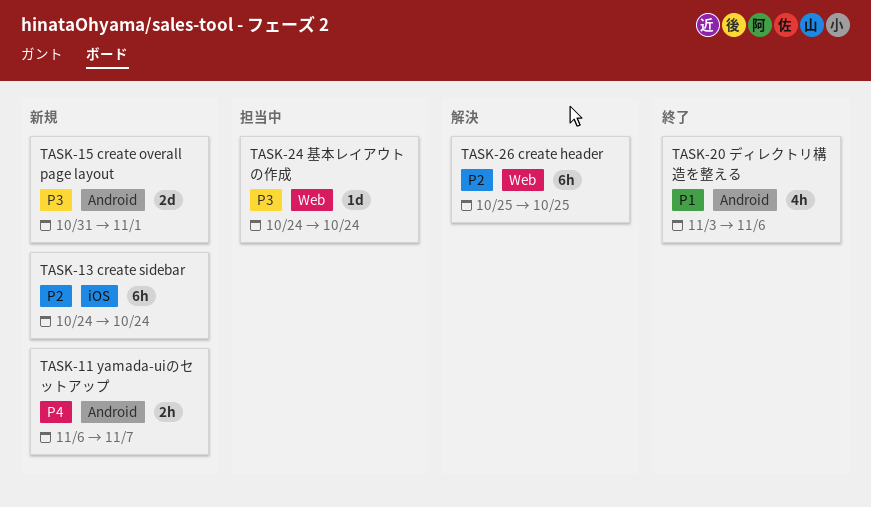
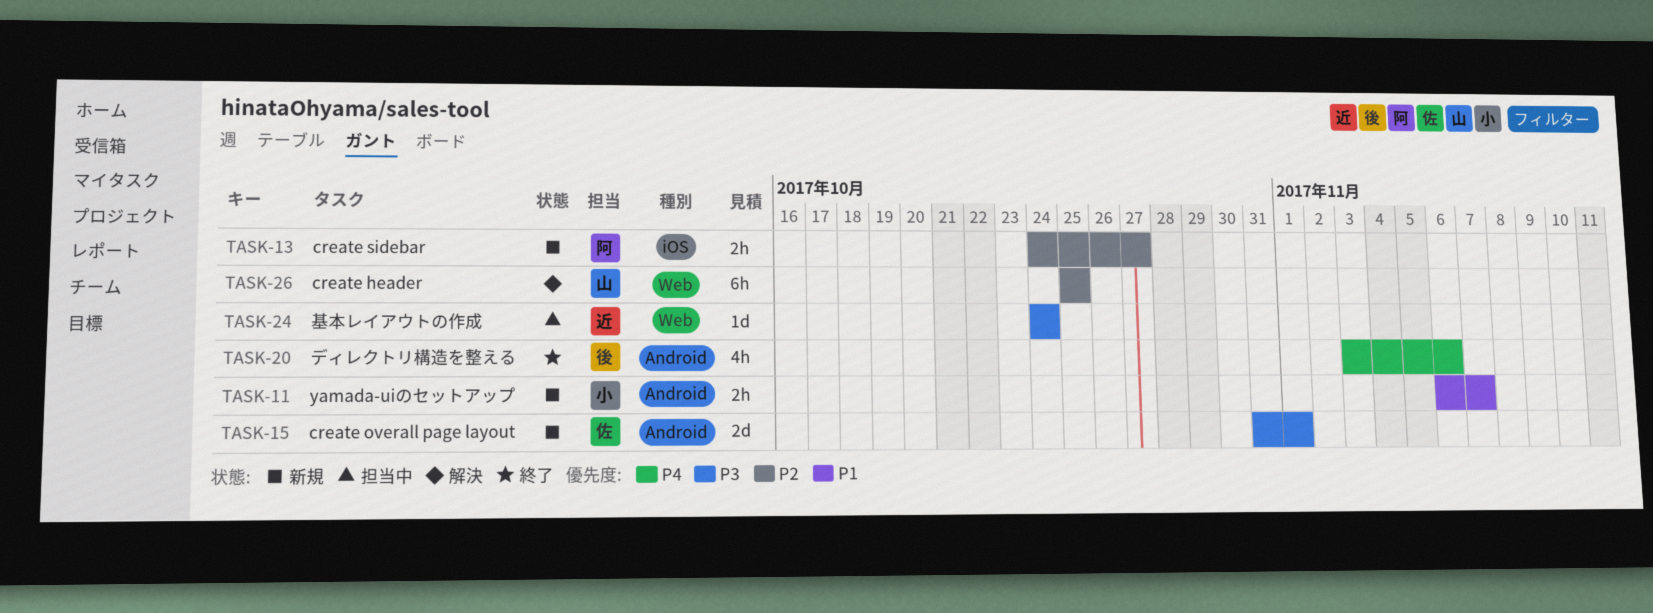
TASK-11, priority: P4 -> P1
TASK-13, estimate: 6h -> 2h
TASK-13, due: Oct 24 -> Oct 27
TASK-20, priority: P1 -> P4

